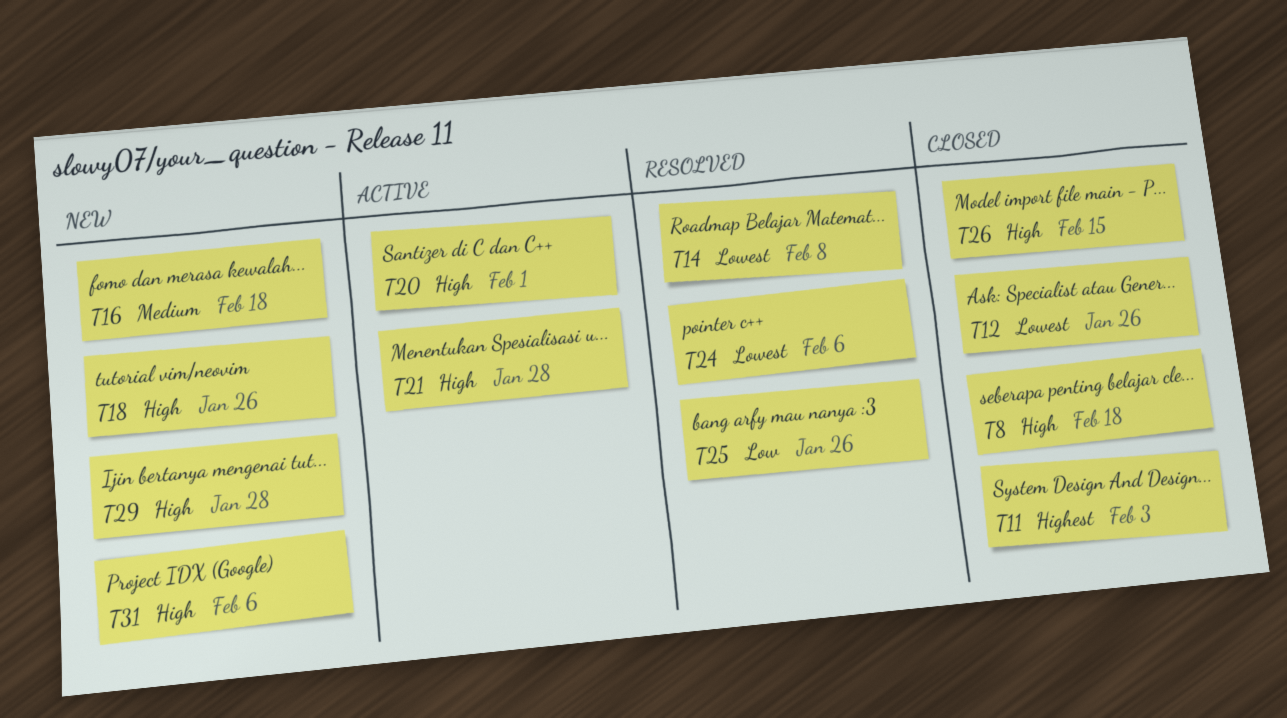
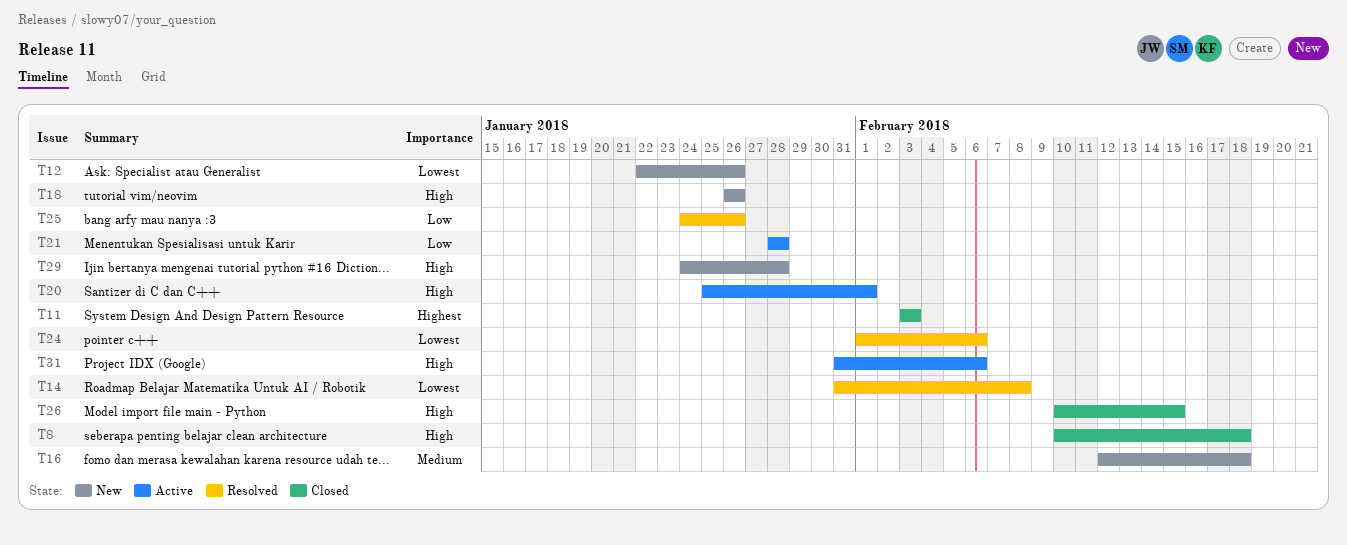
T12, status: Closed -> New
T21, priority: High -> Low
T31, status: New -> Active

